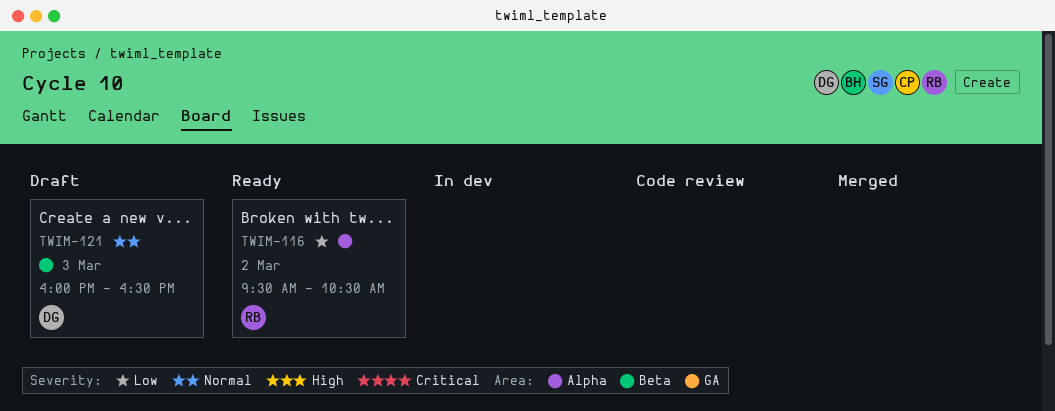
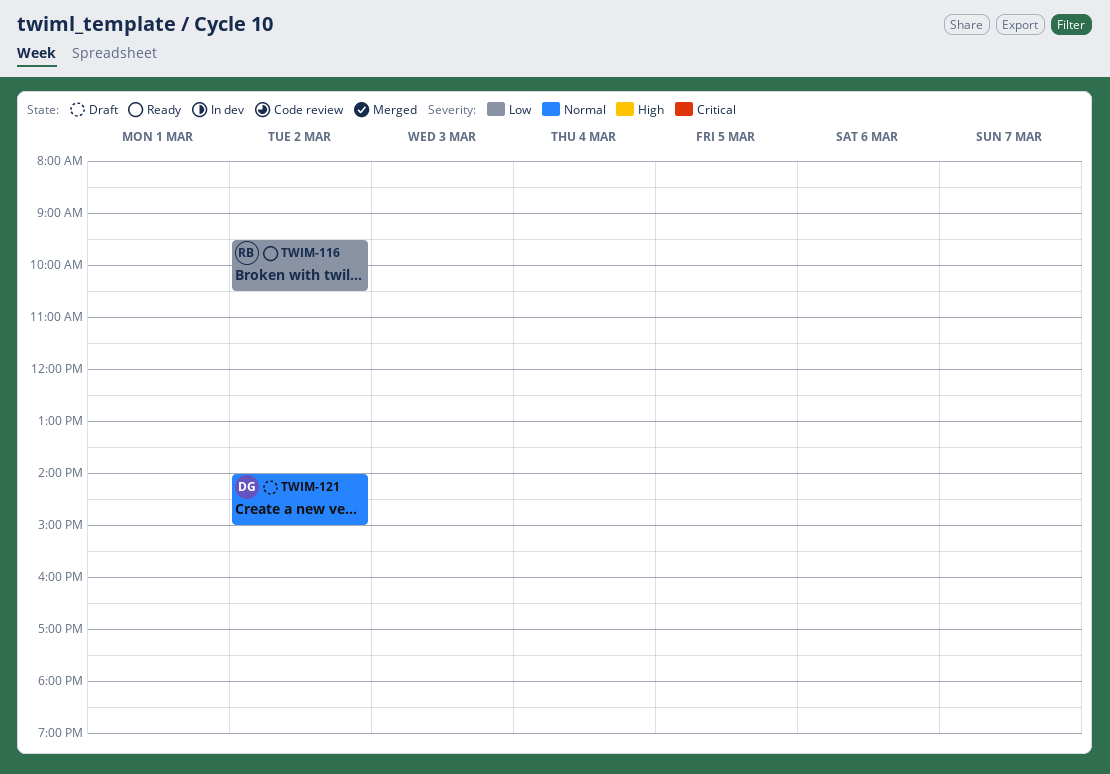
TWIM-121, day: Mar 3 -> Mar 2
TWIM-121, begins: 16:00 -> 14:00
TWIM-121, ends: 16:30 -> 15:00

